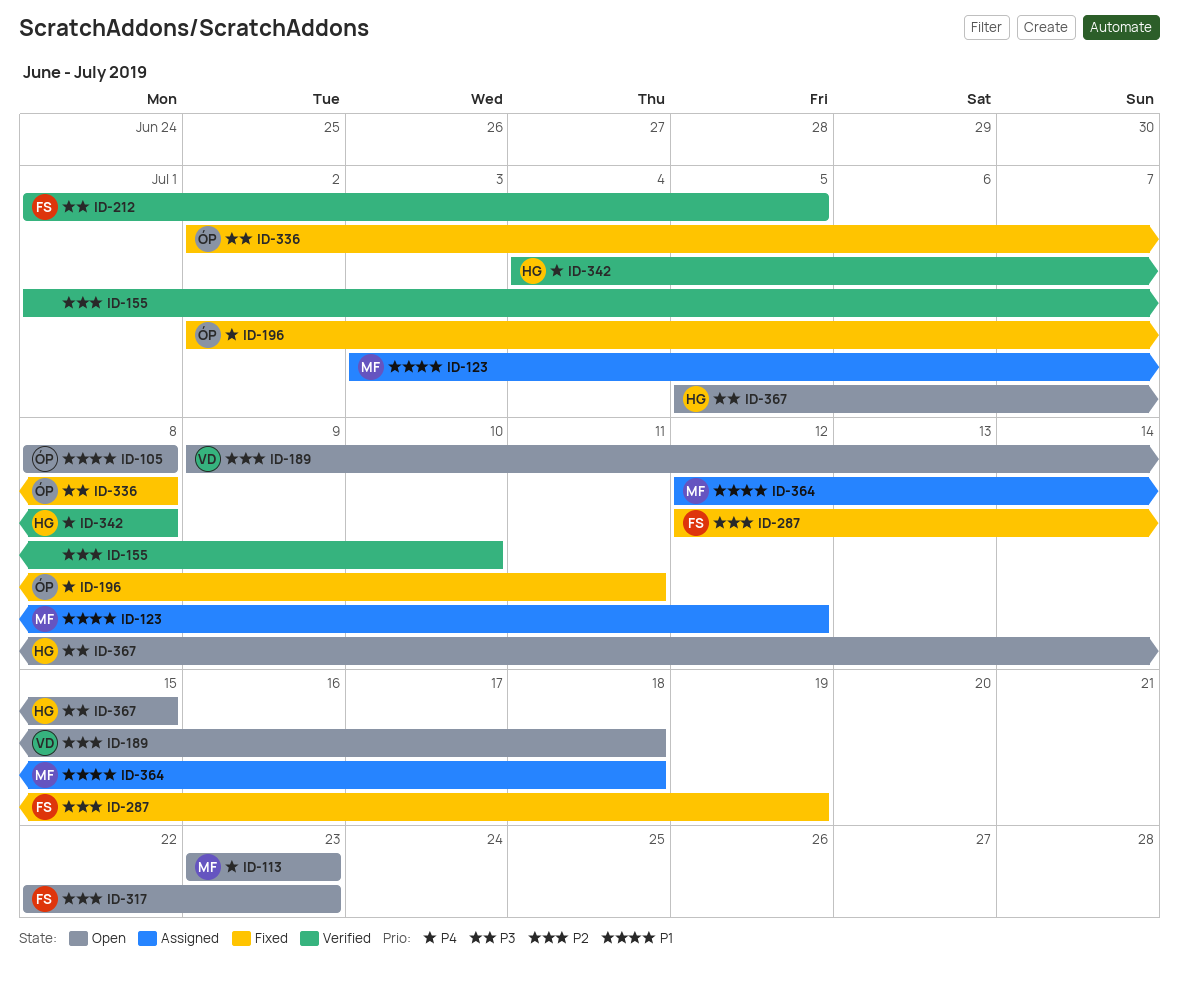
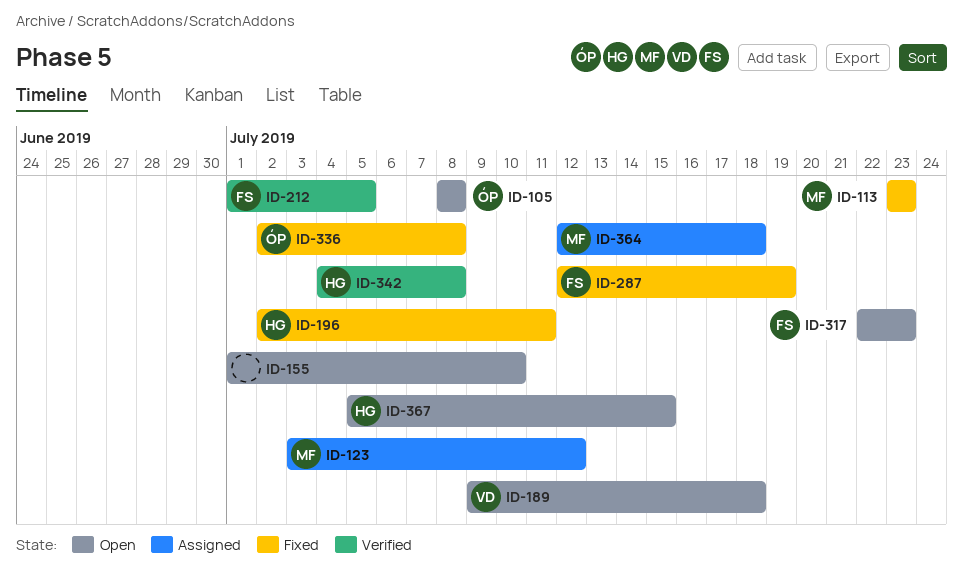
ID-113, status: Open -> Fixed
ID-155, status: Verified -> Open
ID-196, owner: ÓP -> HG

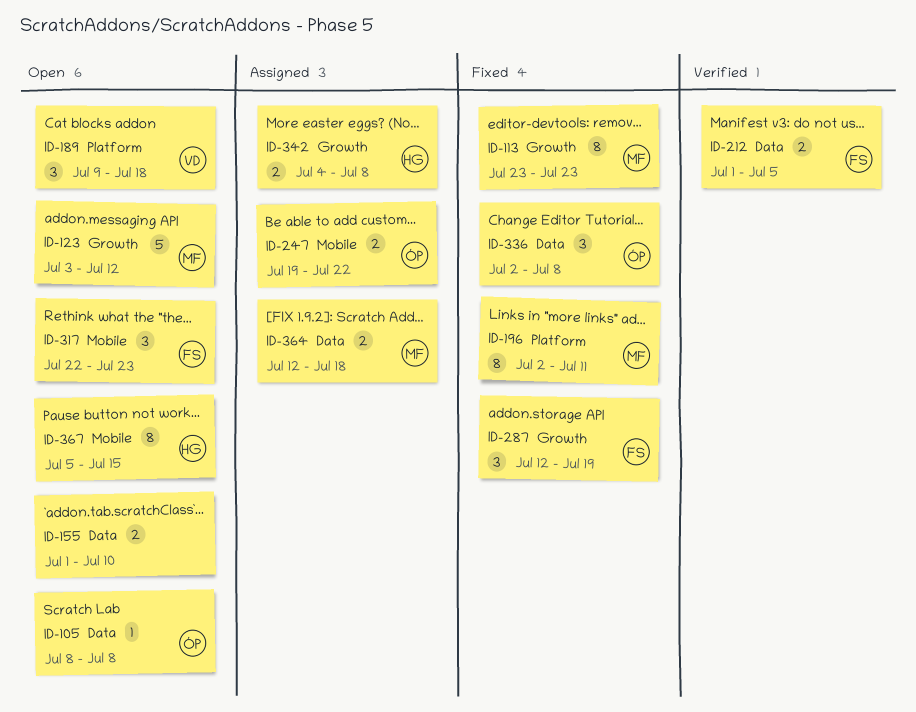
ID-123, status: Assigned -> Open
ID-196, owner: HG -> MF
ID-247: none -> present
ID-342, status: Verified -> Assigned

